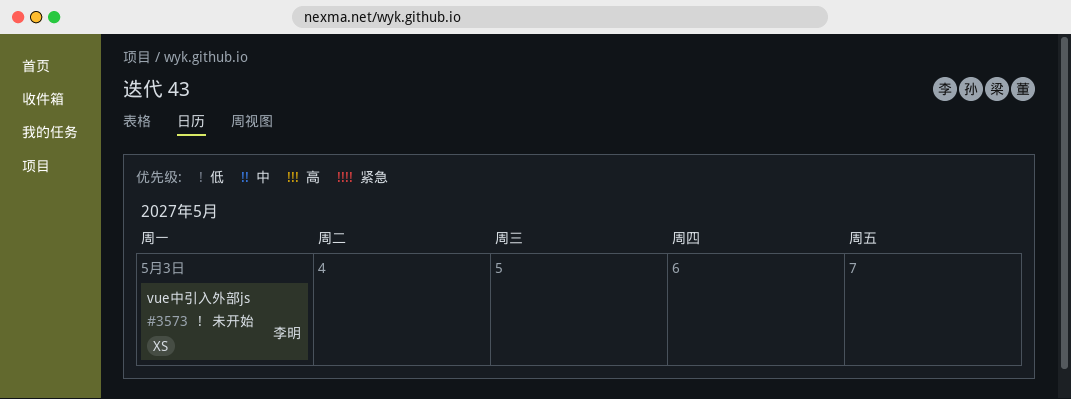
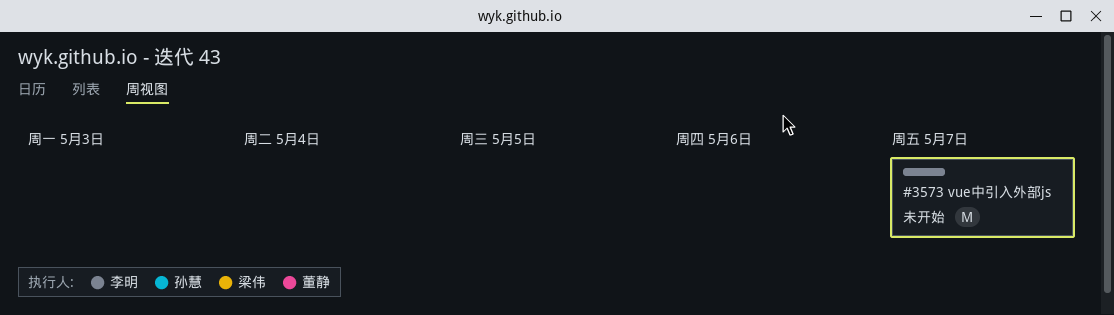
#3573, estimate: XS -> M
#3573, due: May 3 -> May 7

